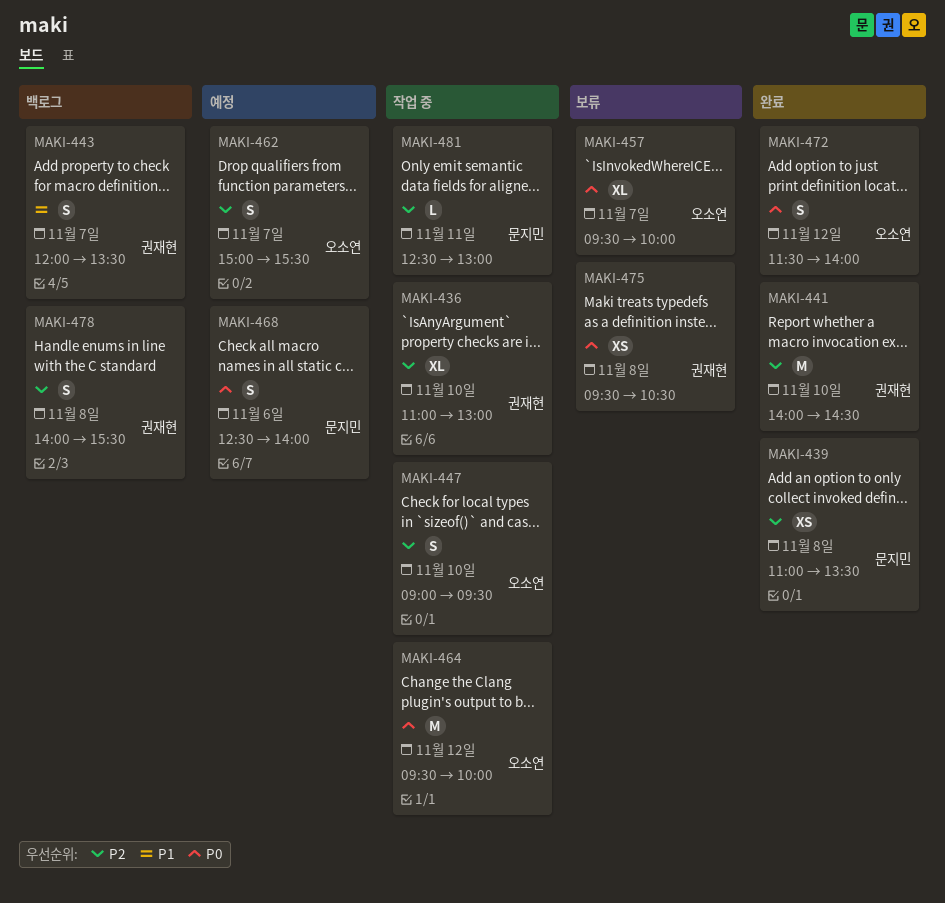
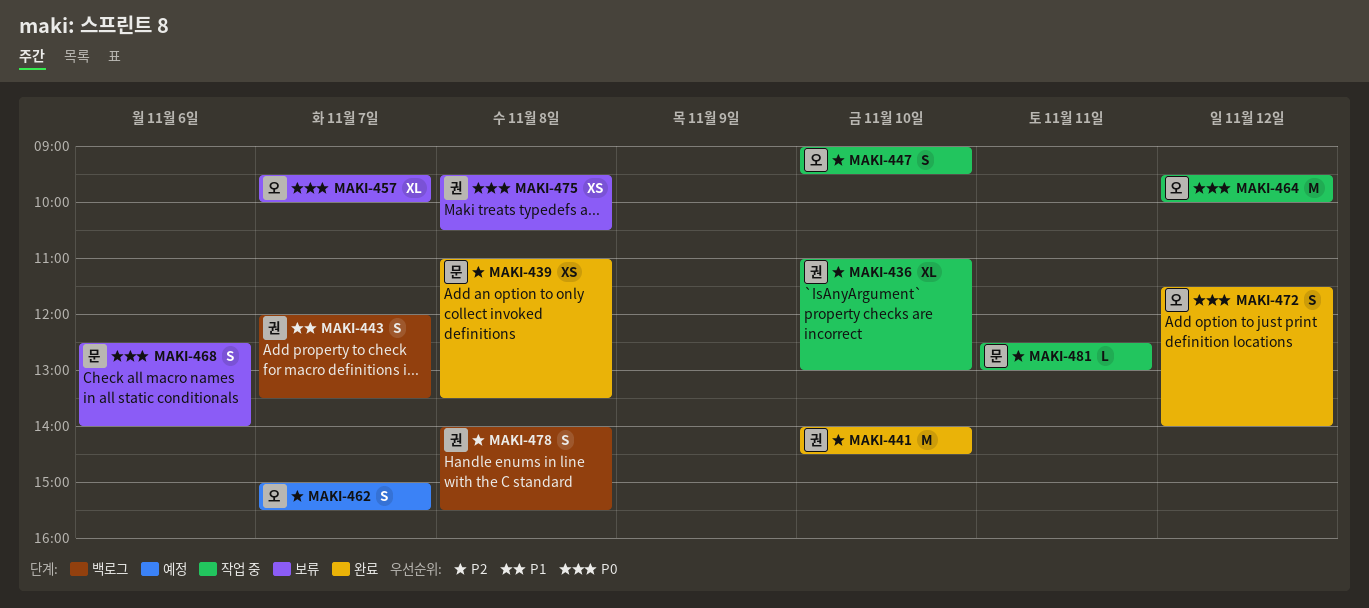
MAKI-468, status: 예정 -> 보류

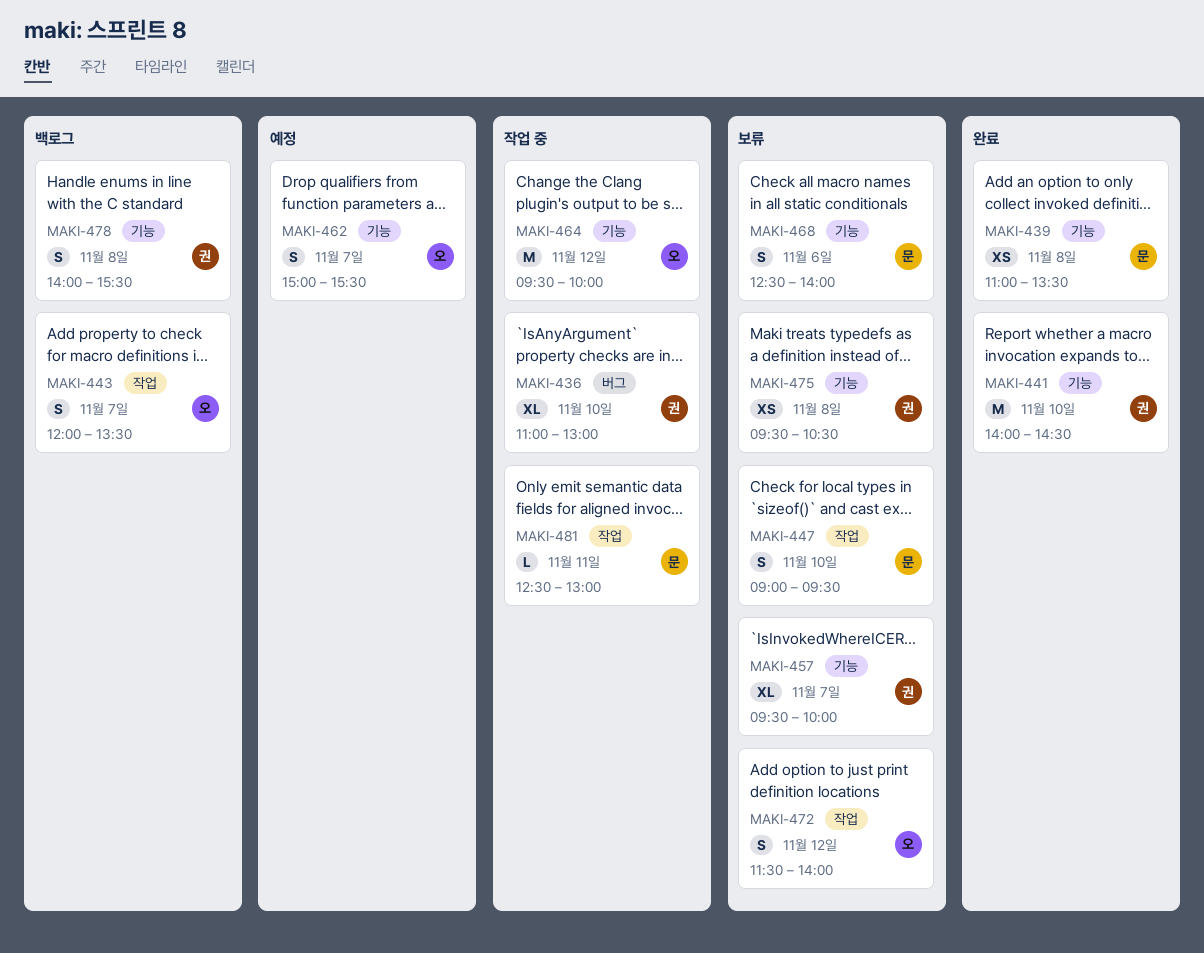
MAKI-443, owner: 권 -> 오
MAKI-447, status: 작업 중 -> 보류
MAKI-447, owner: 오 -> 문
MAKI-457, owner: 오 -> 권
MAKI-472, status: 완료 -> 보류

